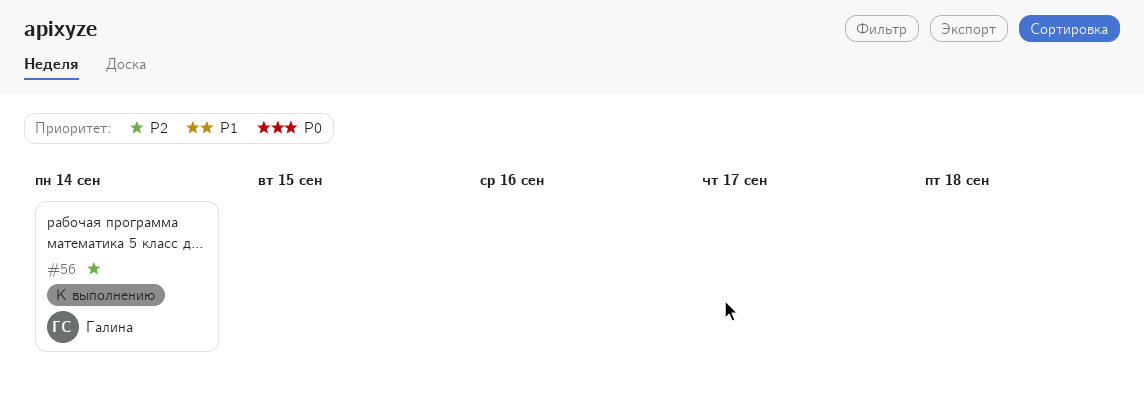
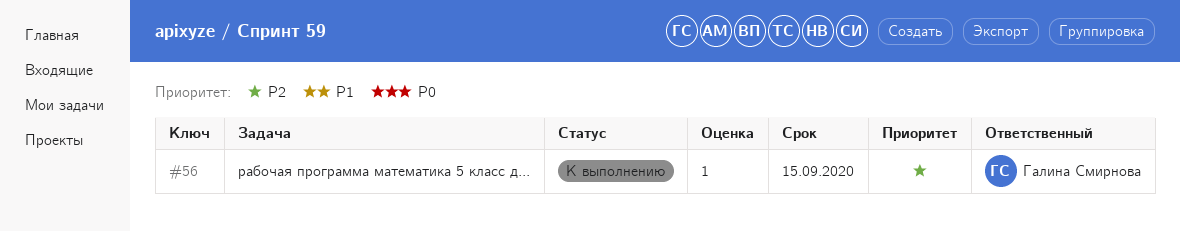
#56, due: Sep 14 -> Sep 15

